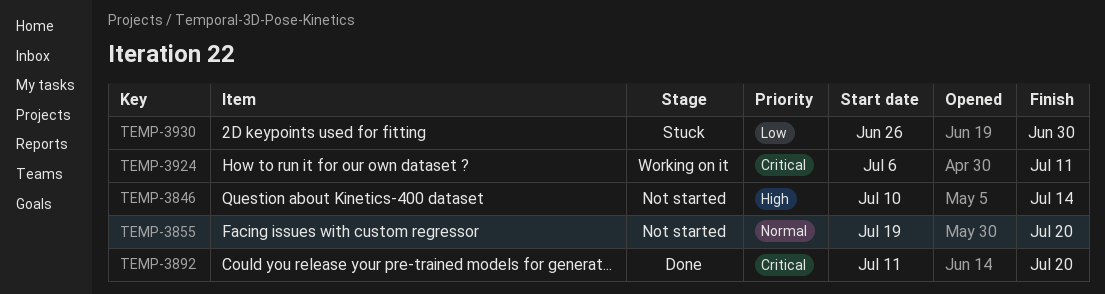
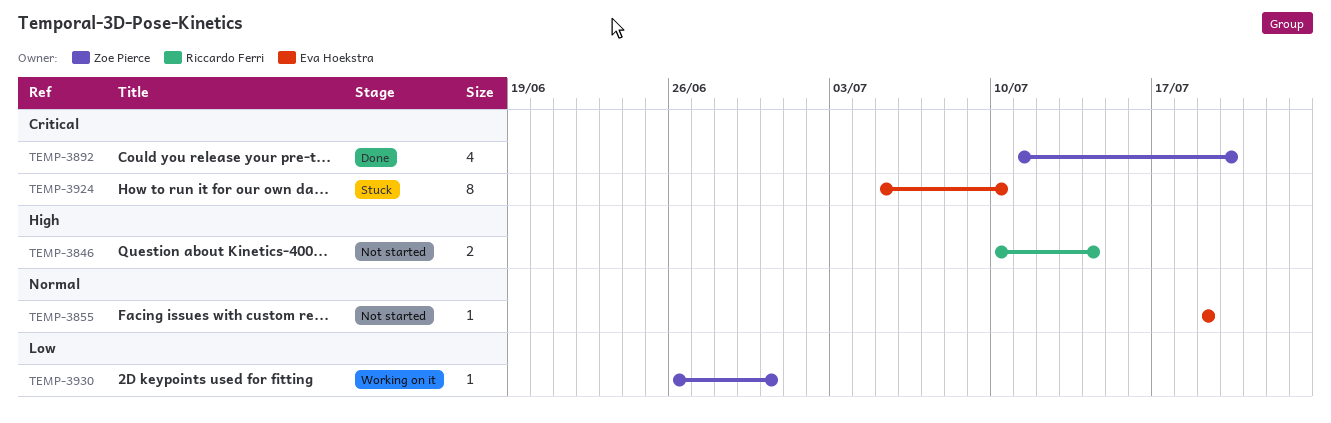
TEMP-3855, due: Jul 20 -> Jul 19
TEMP-3924, status: Working on it -> Stuck
TEMP-3924, start: Jul 6 -> Jul 5
TEMP-3924, due: Jul 11 -> Jul 10
TEMP-3930, status: Stuck -> Working on it

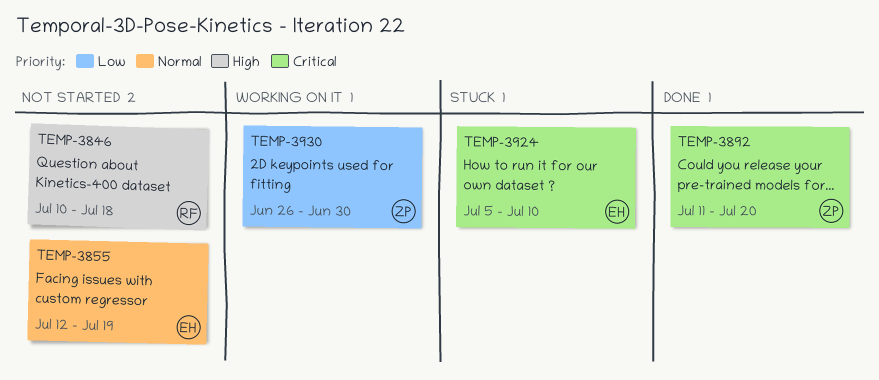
TEMP-3846, due: Jul 14 -> Jul 18
TEMP-3855, start: Jul 19 -> Jul 12

